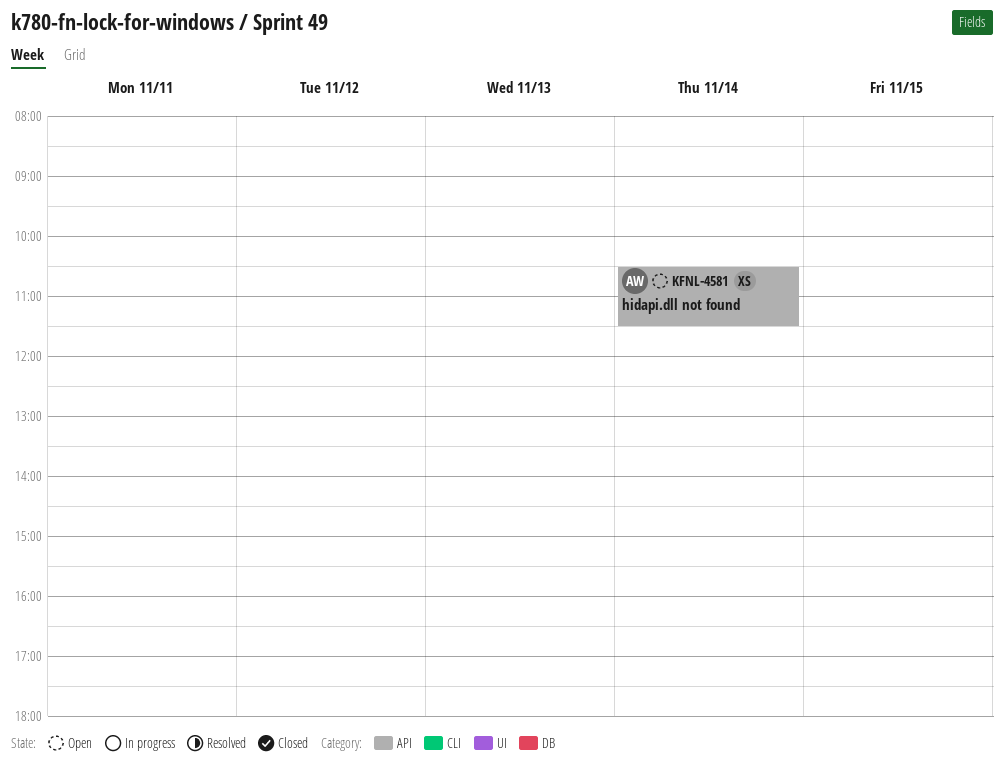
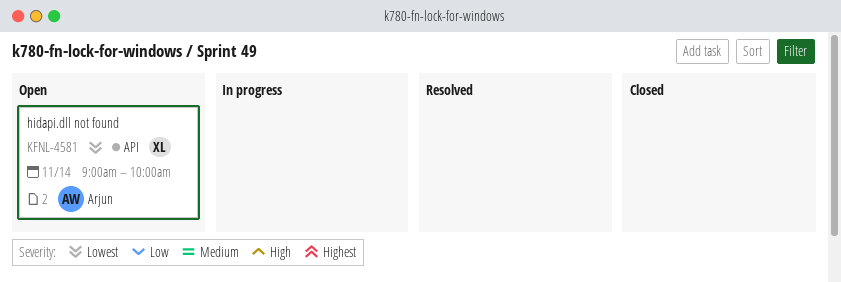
KFNL-4581, estimate: XS -> XL
KFNL-4581, begins: 10:30 -> 09:00
KFNL-4581, ends: 11:30 -> 10:00

